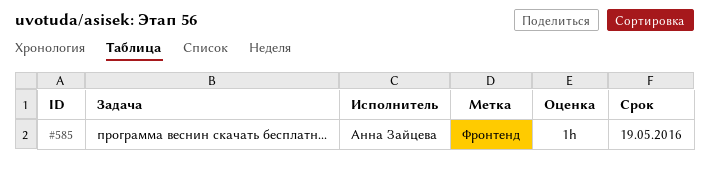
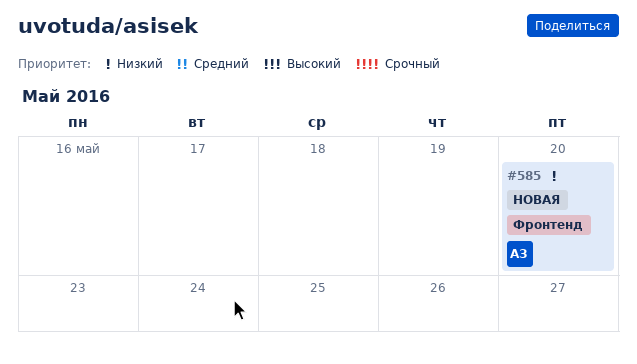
#585, due: May 19 -> May 20

